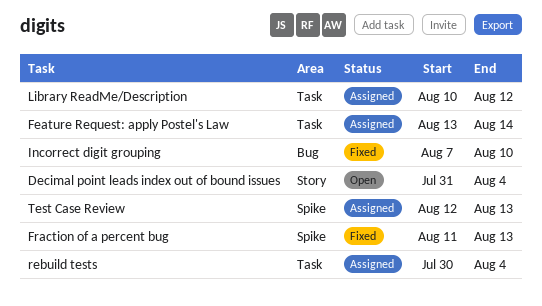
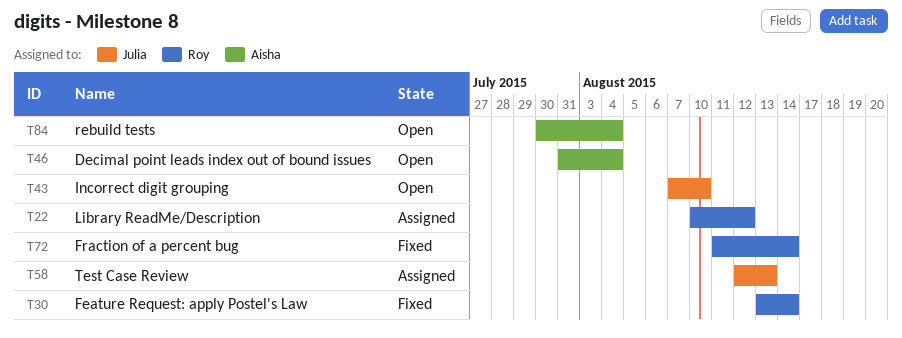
Feature Request: apply Postel's Law, status: Assigned -> Fixed
Fraction of a percent bug, due: Aug 13 -> Aug 14
Incorrect digit grouping, status: Fixed -> Open
rebuild tests, status: Assigned -> Open

